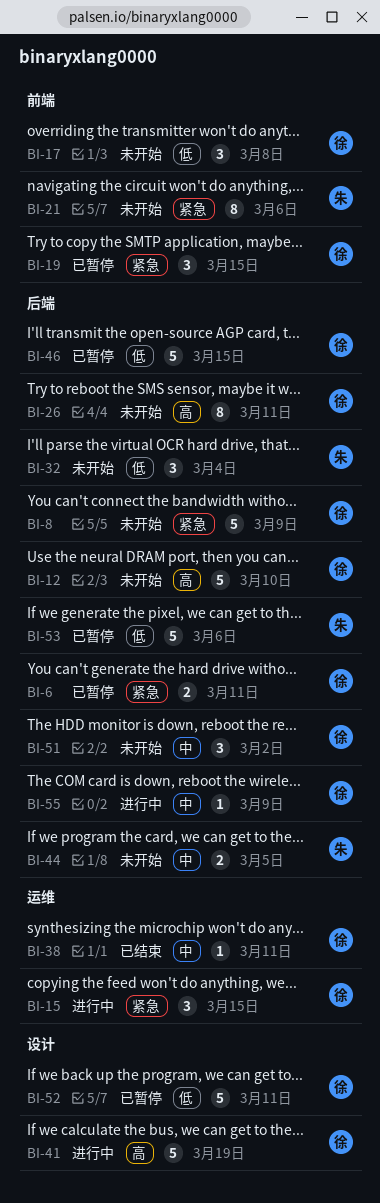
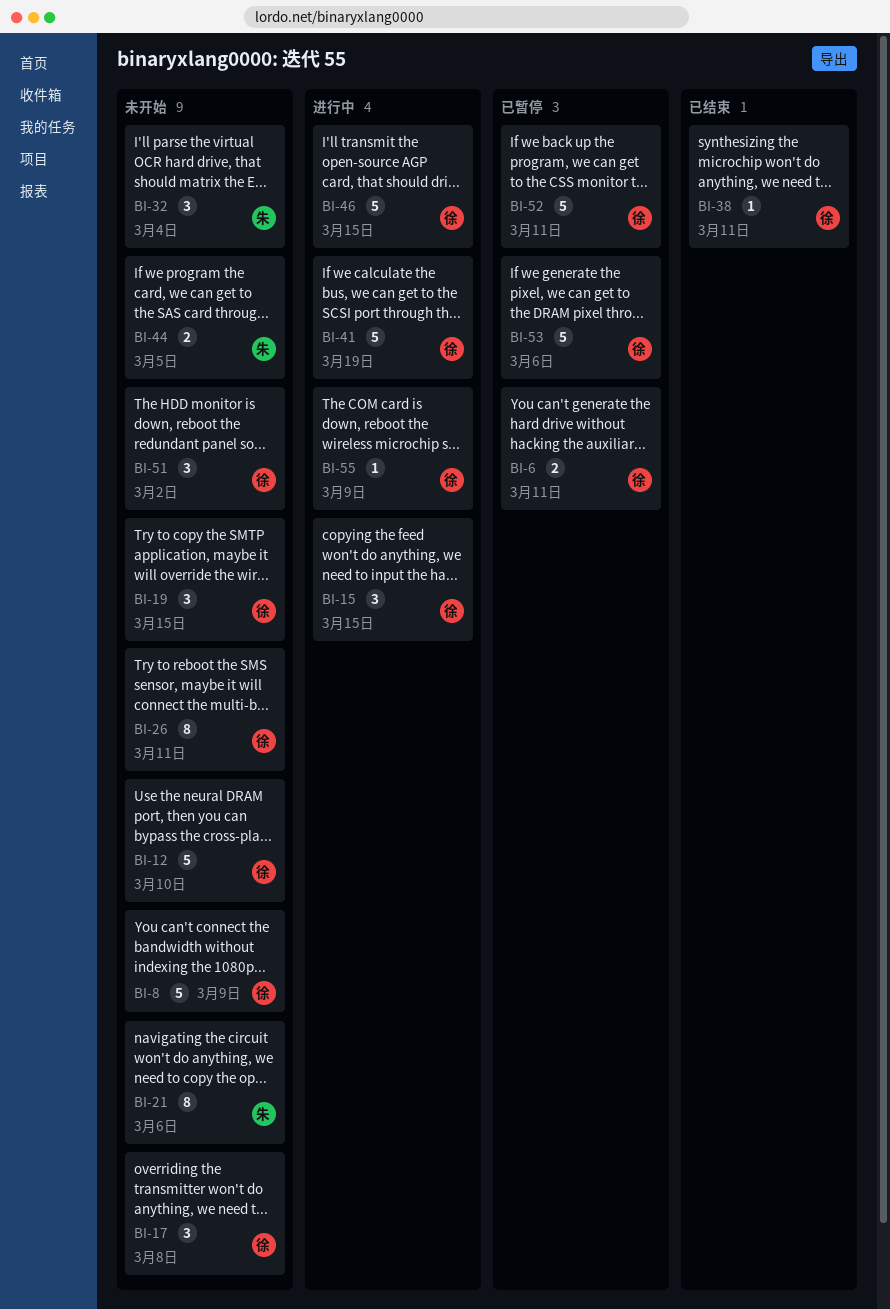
BI-19, status: 已暂停 -> 未开始
BI-46, status: 已暂停 -> 进行中
BI-53, owner: 朱 -> 徐

